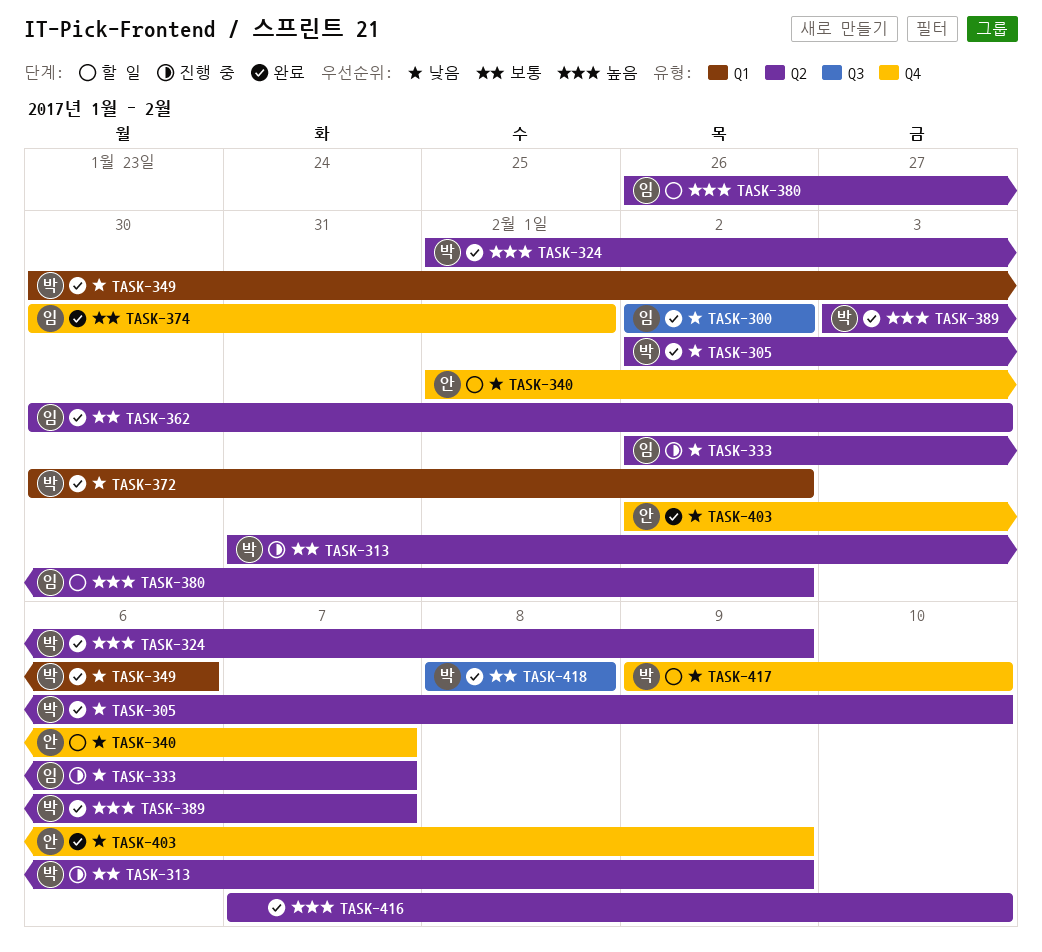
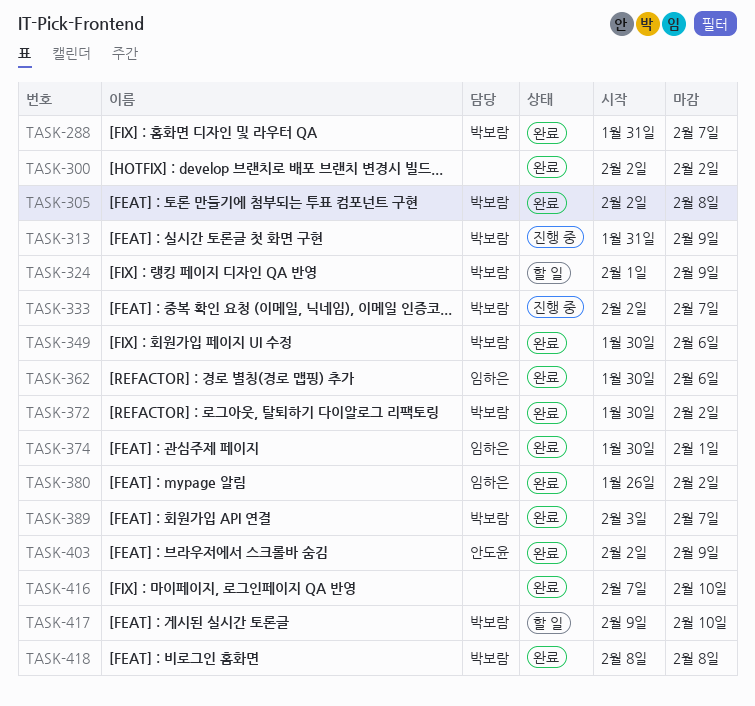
TASK-288: none -> present
TASK-300, owner: 임하은 -> none
TASK-305, due: Feb 10 -> Feb 8
TASK-324, status: 완료 -> 할 일
TASK-333, owner: 임하은 -> 박보람
TASK-340: present -> none
TASK-362, due: Feb 3 -> Feb 6
TASK-380, status: 할 일 -> 완료

